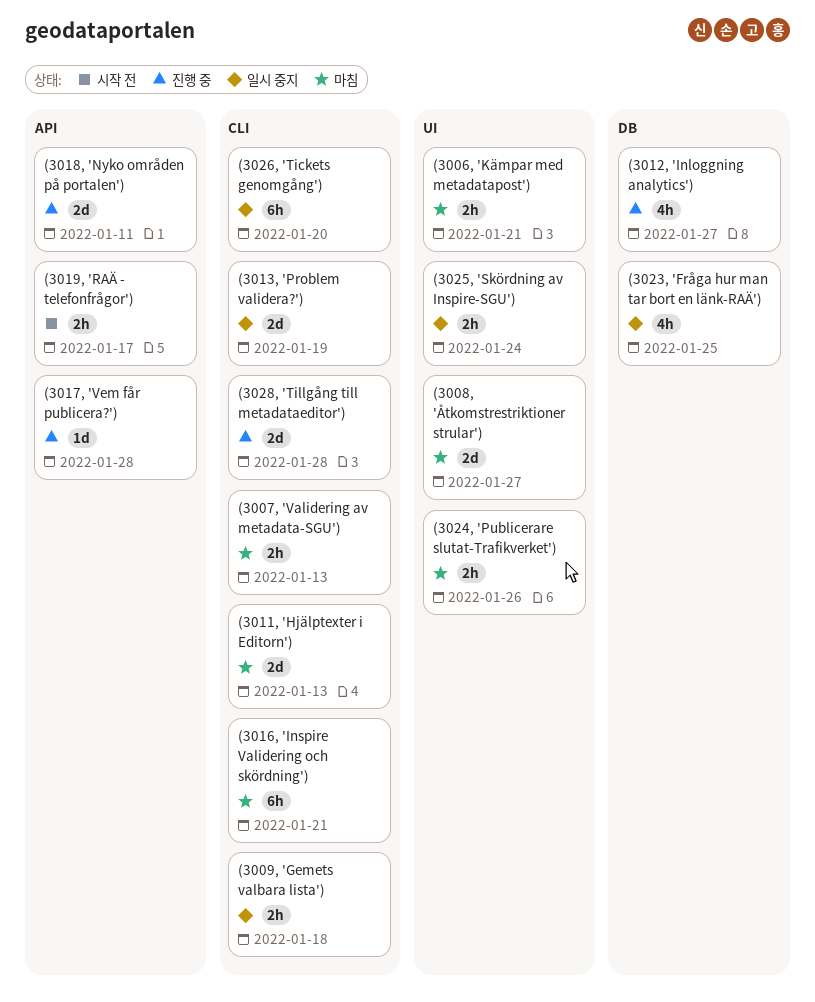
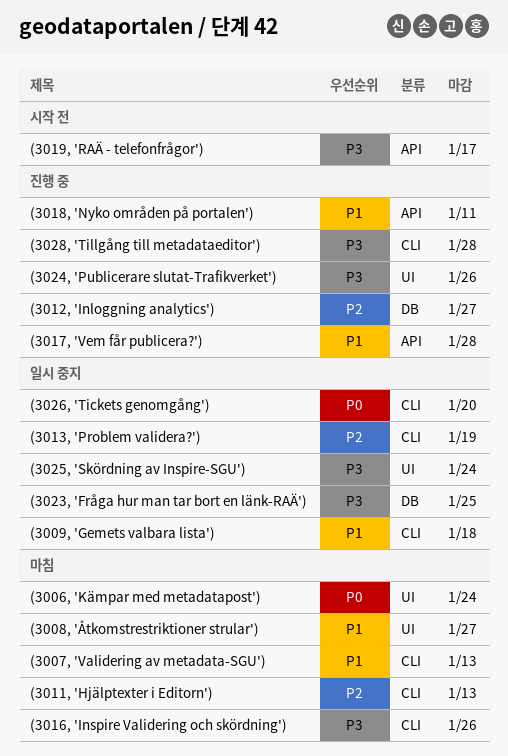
(3006, 'Kämpar med metadatapost'), due: Jan 21 -> Jan 24
(3016, 'Inspire Validering och skördning'), due: Jan 21 -> Jan 26
(3024, 'Publicerare slutat-Trafikverket'), status: 마침 -> 진행 중

